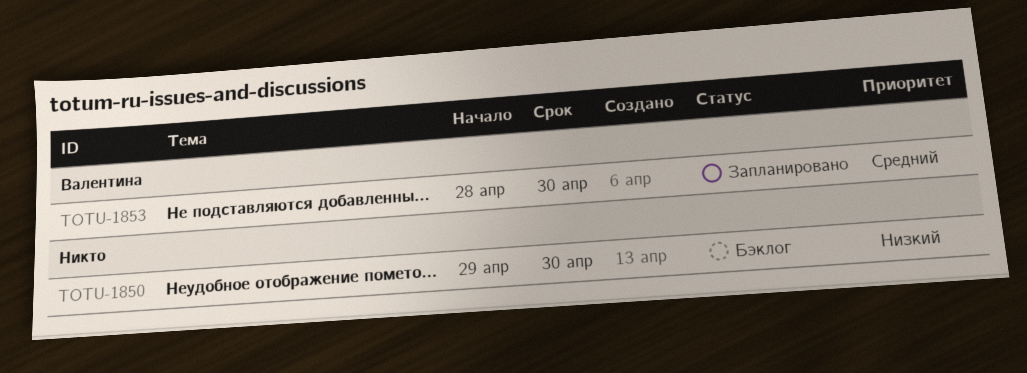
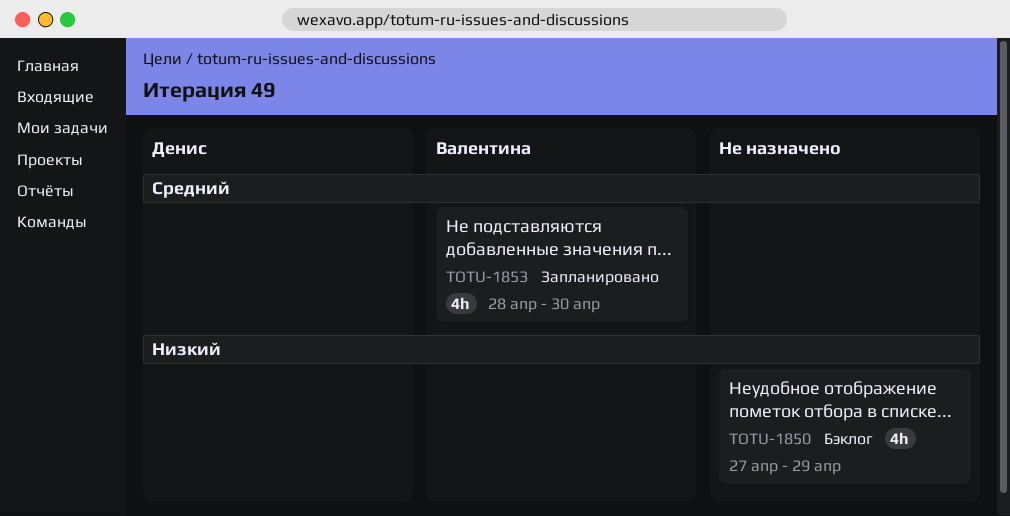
TOTU-1850, start: Apr 29 -> Apr 27
TOTU-1850, due: Apr 30 -> Apr 29

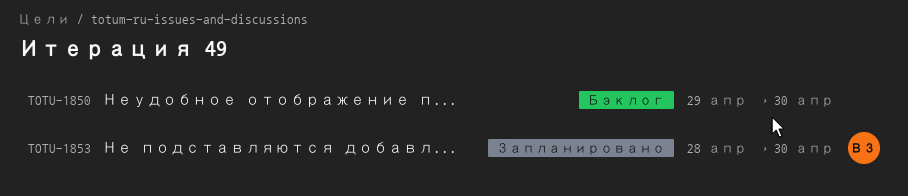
TOTU-1850, start: Apr 27 -> Apr 29
TOTU-1850, due: Apr 29 -> Apr 30

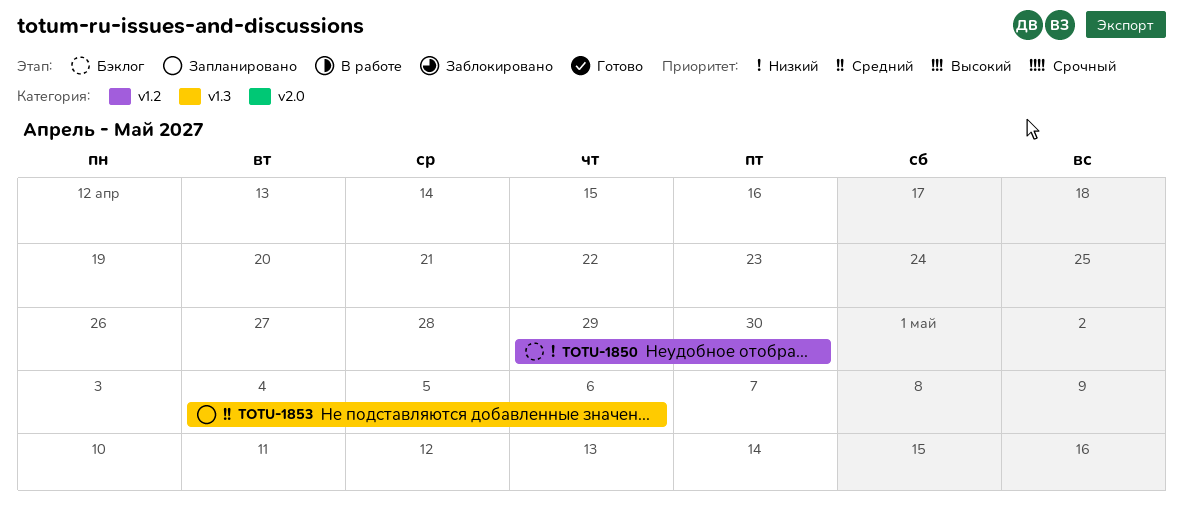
TOTU-1853, start: Apr 28 -> May 4
TOTU-1853, due: Apr 30 -> May 6

